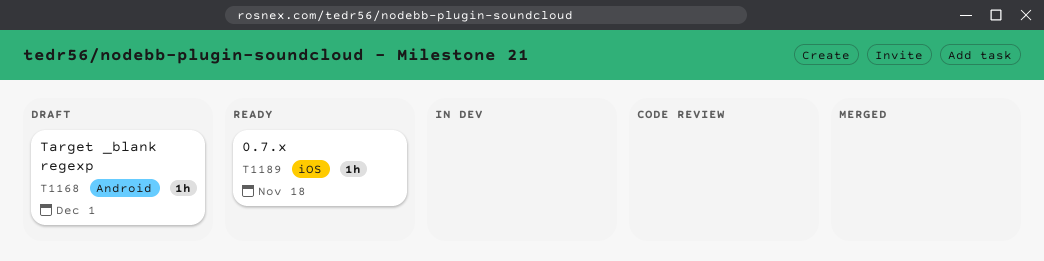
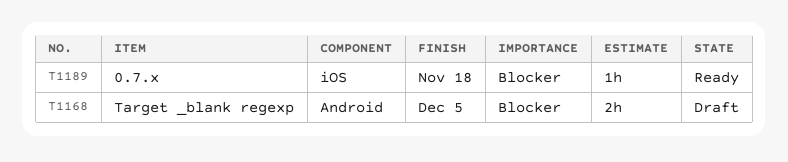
T1168, estimate: 1h -> 2h
T1168, due: Dec 1 -> Dec 5

